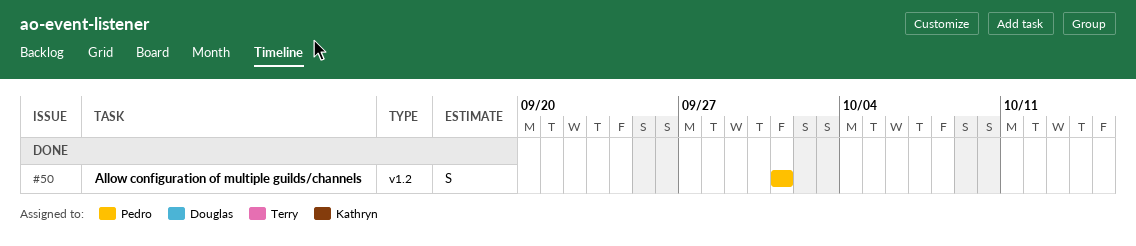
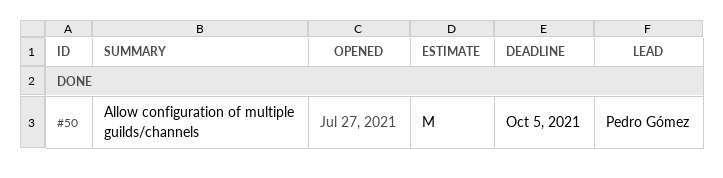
#50, estimate: S -> M
#50, due: Oct 1 -> Oct 5

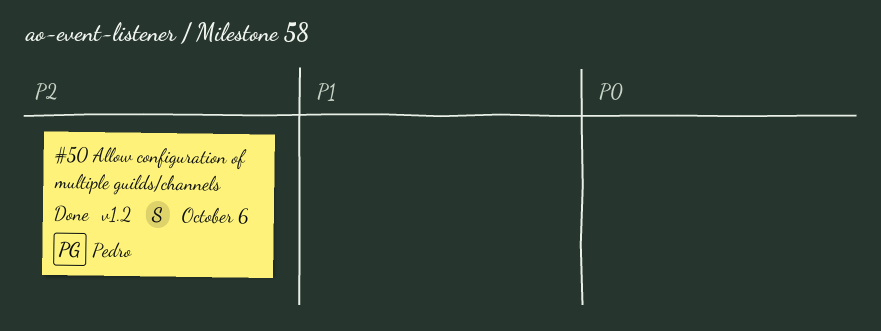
#50, estimate: M -> S
#50, due: Oct 5 -> Oct 6

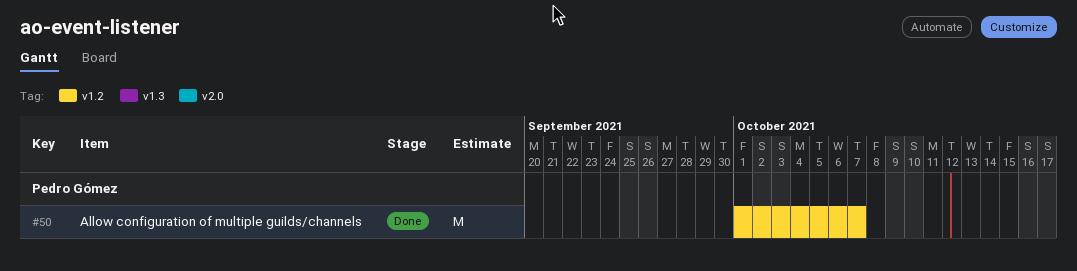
#50, estimate: S -> M
#50, due: Oct 6 -> Oct 7

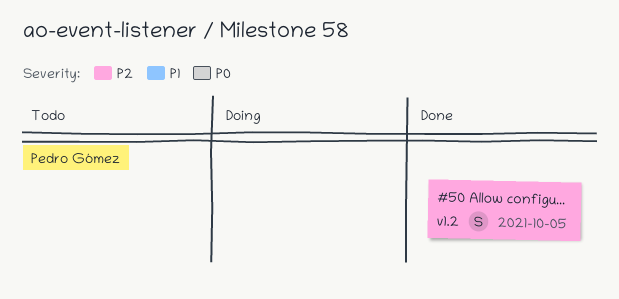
#50, estimate: M -> S
#50, due: Oct 7 -> Oct 5

